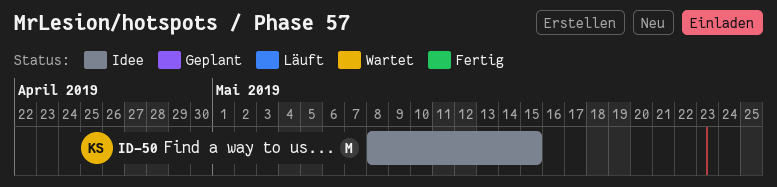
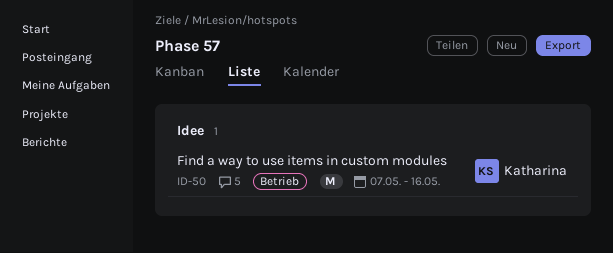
ID-50, start: May 8 -> May 7
ID-50, due: May 15 -> May 16

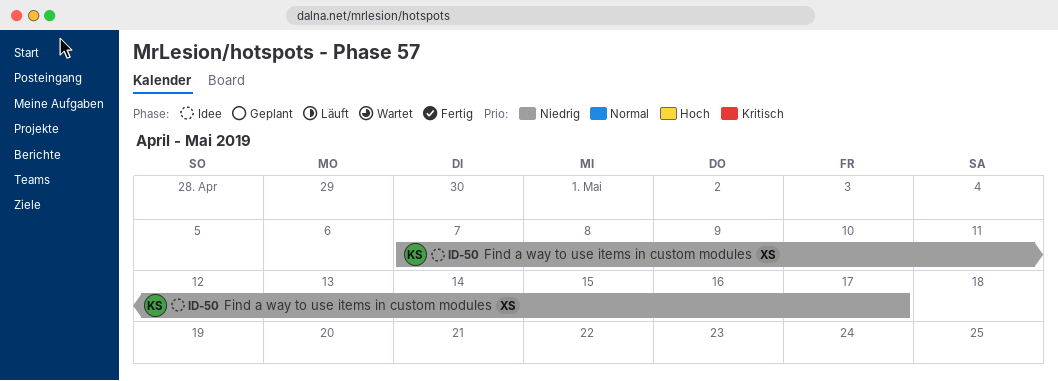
ID-50, estimate: M -> XS
ID-50, due: May 16 -> May 17

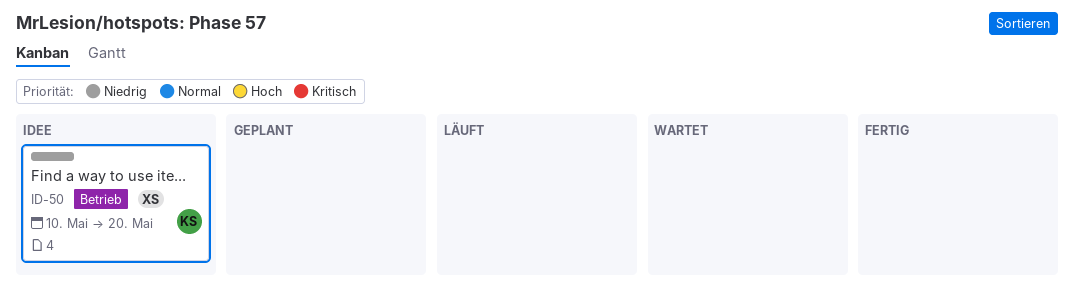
ID-50, start: May 7 -> May 10
ID-50, due: May 17 -> May 20

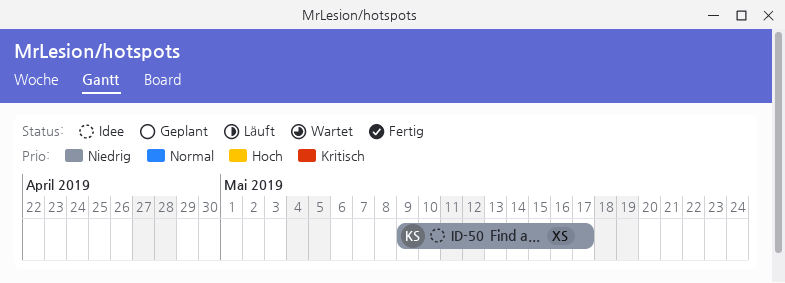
ID-50, start: May 10 -> May 9
ID-50, due: May 20 -> May 17

